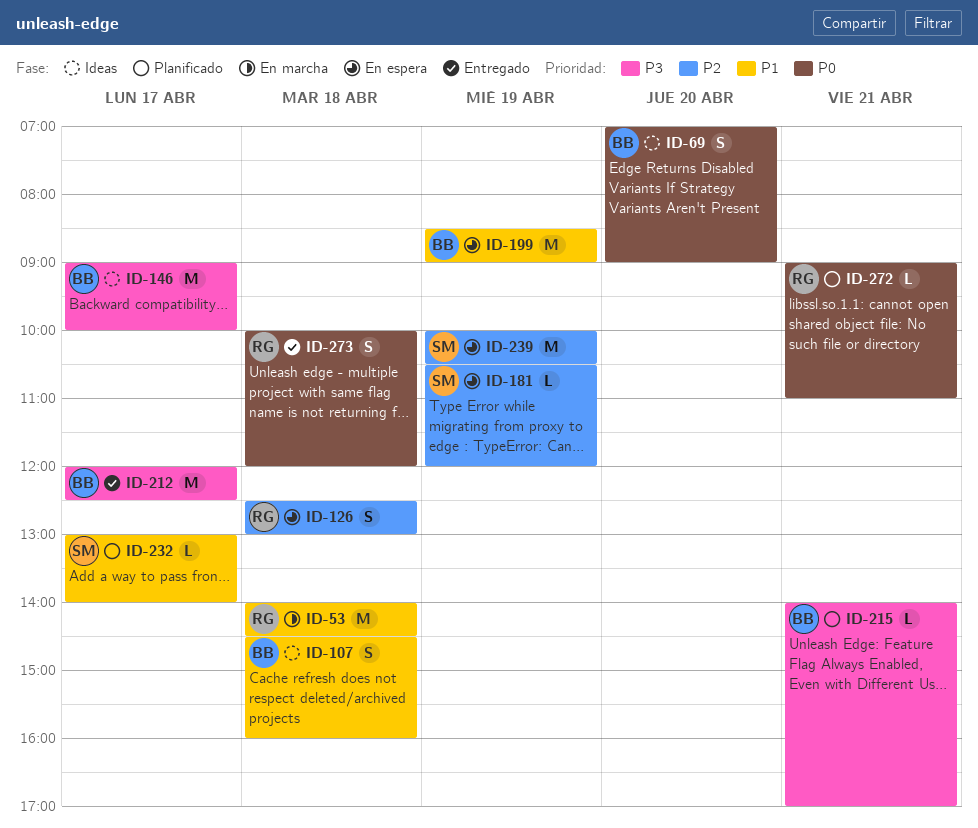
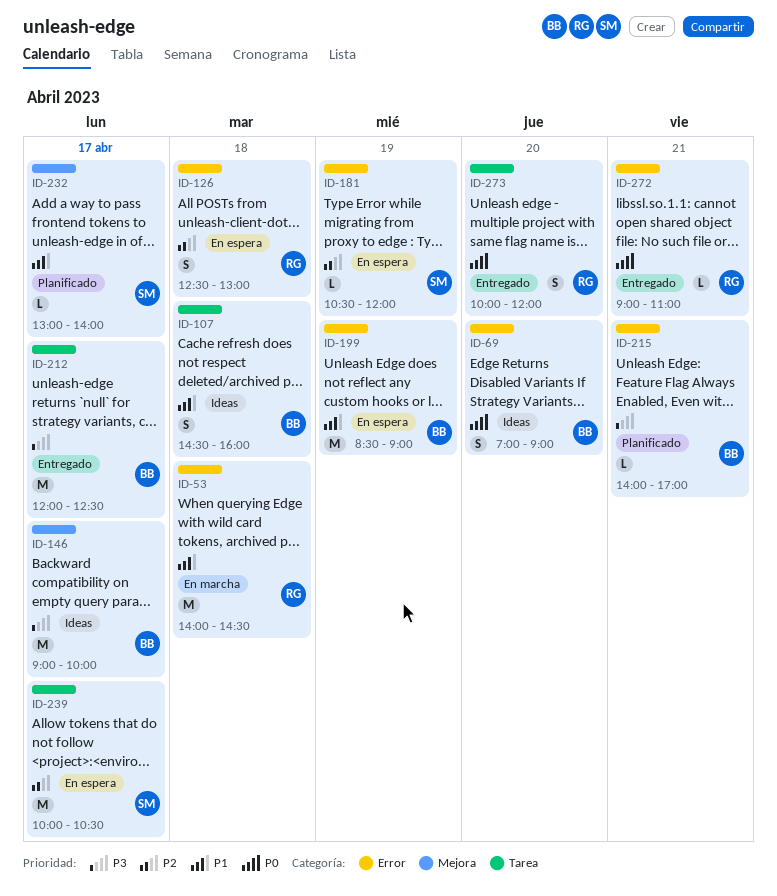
ID-239, day: Apr 19 -> Apr 17
ID-272, status: Planificado -> Entregado
ID-273, day: Apr 18 -> Apr 20

